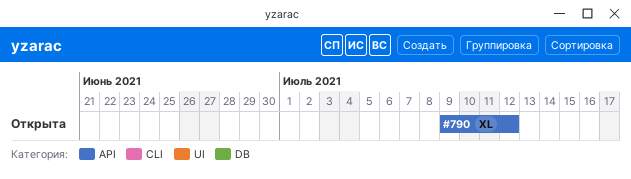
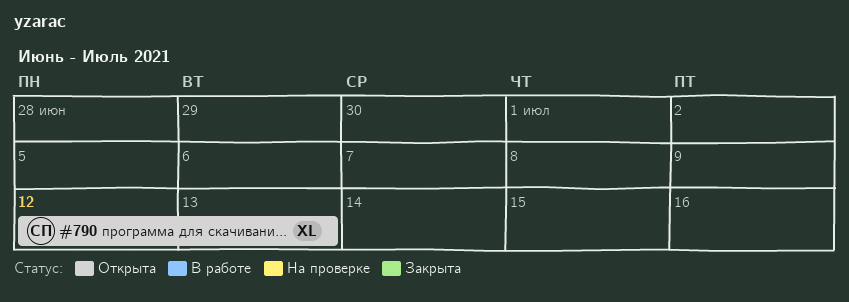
#790, start: Jul 9 -> Jul 12
#790, due: Jul 12 -> Jul 13

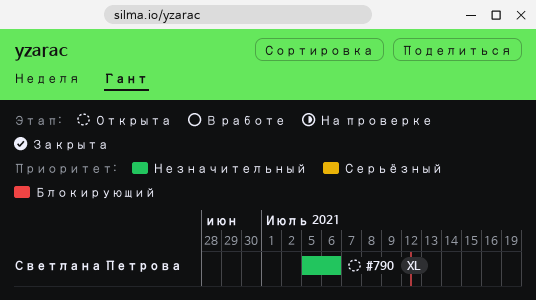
#790, start: Jul 12 -> Jul 5
#790, due: Jul 13 -> Jul 6

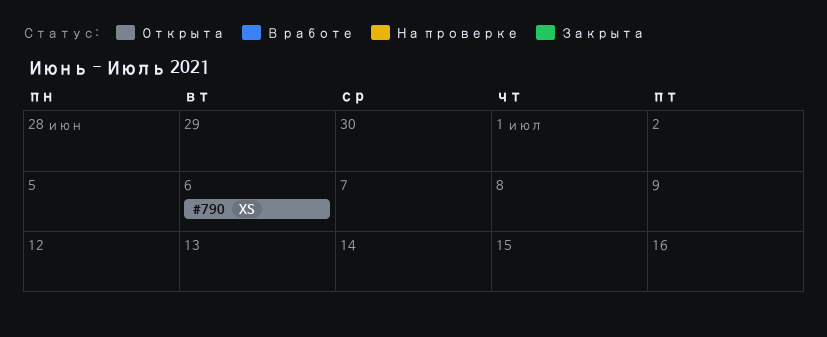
#790, estimate: XL -> XS
#790, start: Jul 5 -> Jul 6

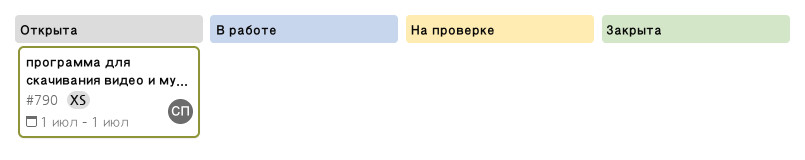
#790, start: Jul 6 -> Jul 1
#790, due: Jul 6 -> Jul 1

